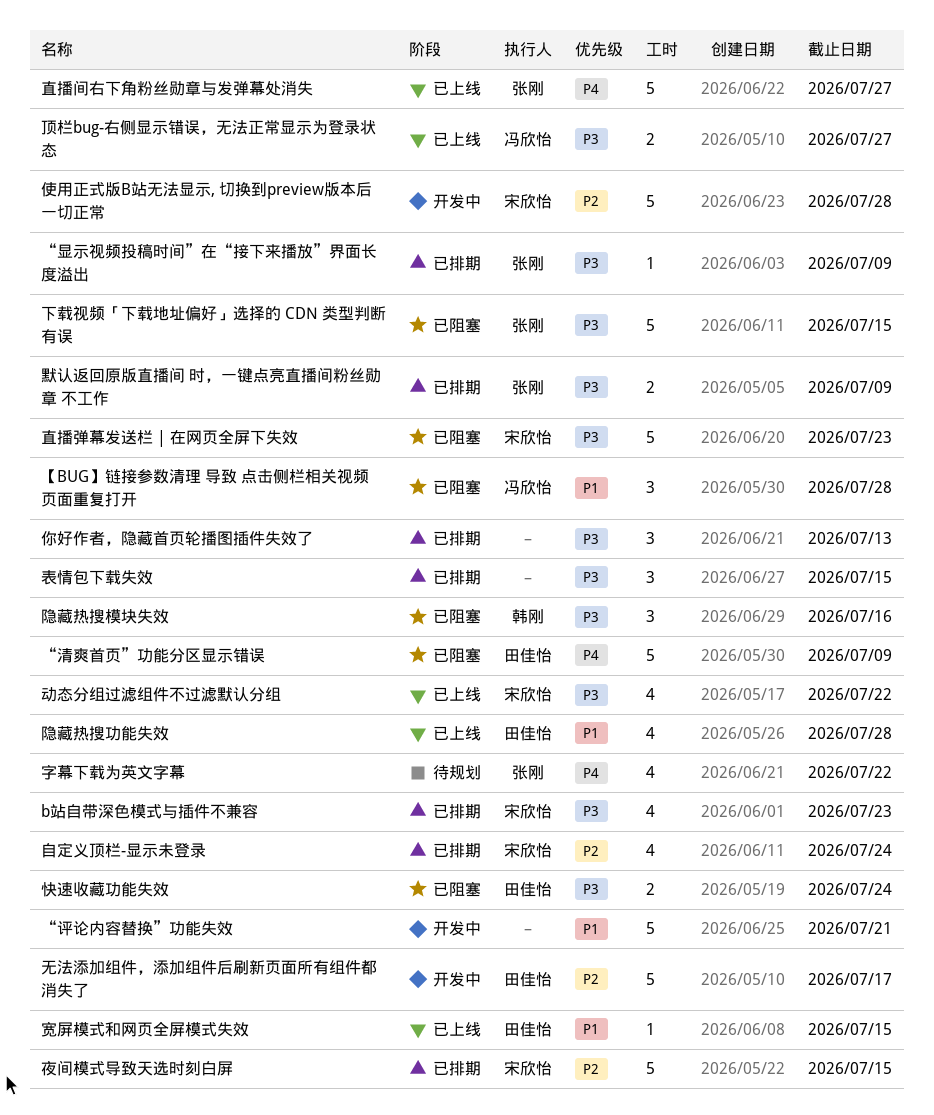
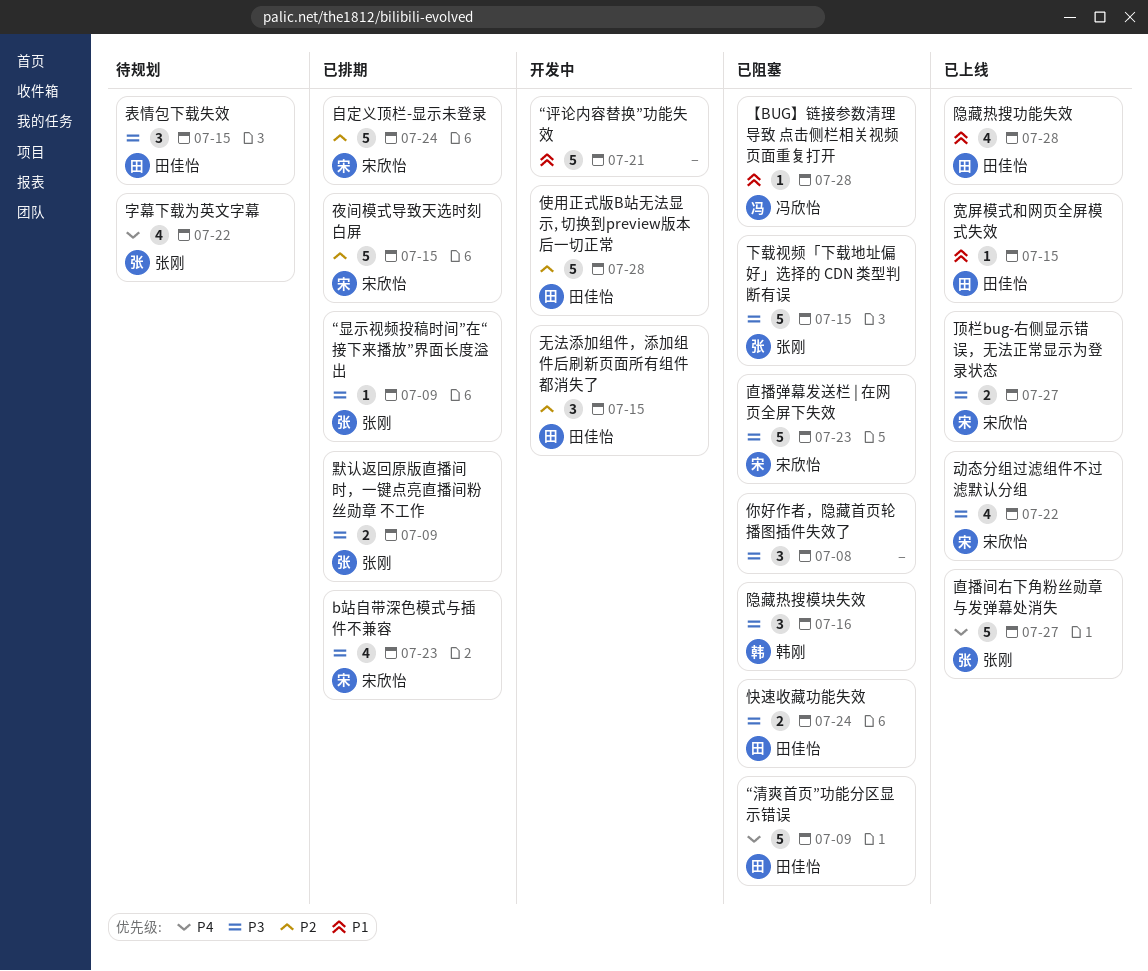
【BUG】链接参数清理 导致 点击侧栏相关视频 页面重复打开, estimate: 3 -> 1
你好作者，隐藏首页轮播图插件失效了, status: 已排期 -> 已阻塞
你好作者，隐藏首页轮播图插件失效了, due: Jul 13 -> Jul 8
使用正式版B站无法显示, 切换到preview版本后一切正常, owner: 宋欣怡 -> 田佳怡
无法添加组件，添加组件后刷新页面所有组件都消失了, estimate: 5 -> 3
无法添加组件，添加组件后刷新页面所有组件都消失了, due: Jul 17 -> Jul 15
自定义顶栏-显示未登录, estimate: 4 -> 5
表情包下载失效, status: 已排期 -> 待规划
表情包下载失效, owner: none -> 田佳怡
顶栏bug-右侧显示错误，无法正常显示为登录状态, owner: 冯欣怡 -> 宋欣怡

